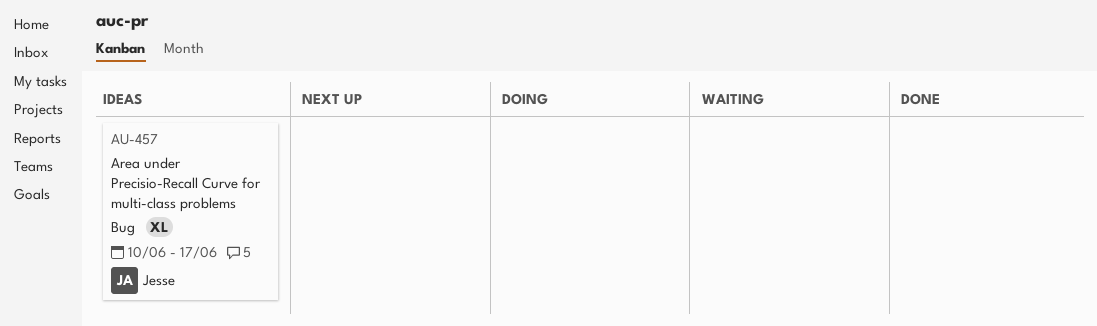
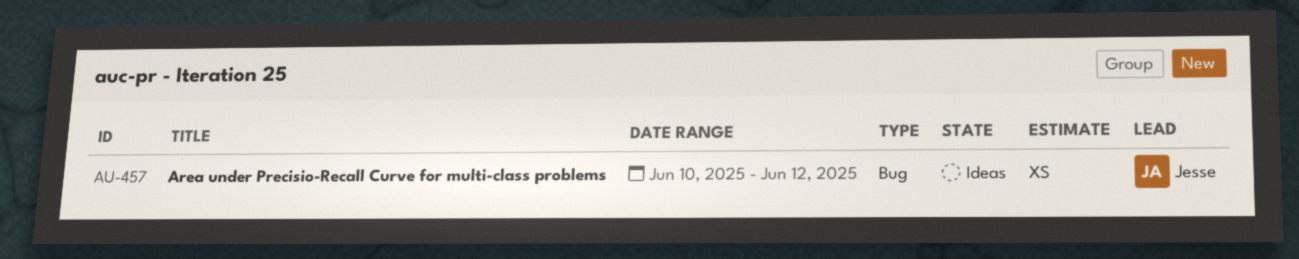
AU-457, estimate: XL -> XS
AU-457, due: Jun 17 -> Jun 12

